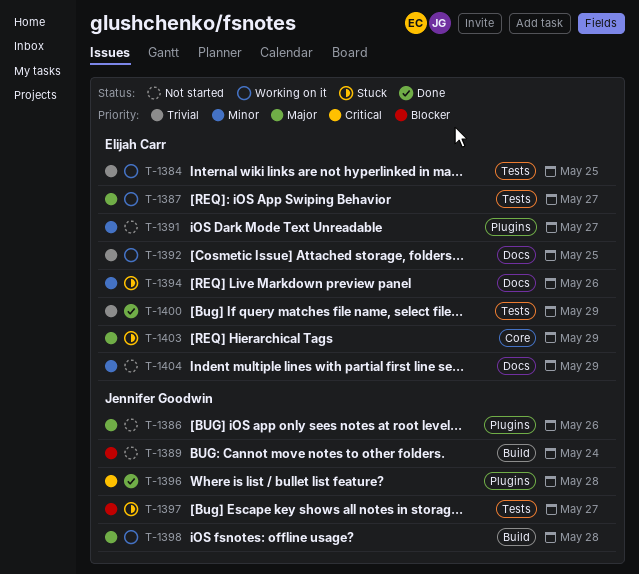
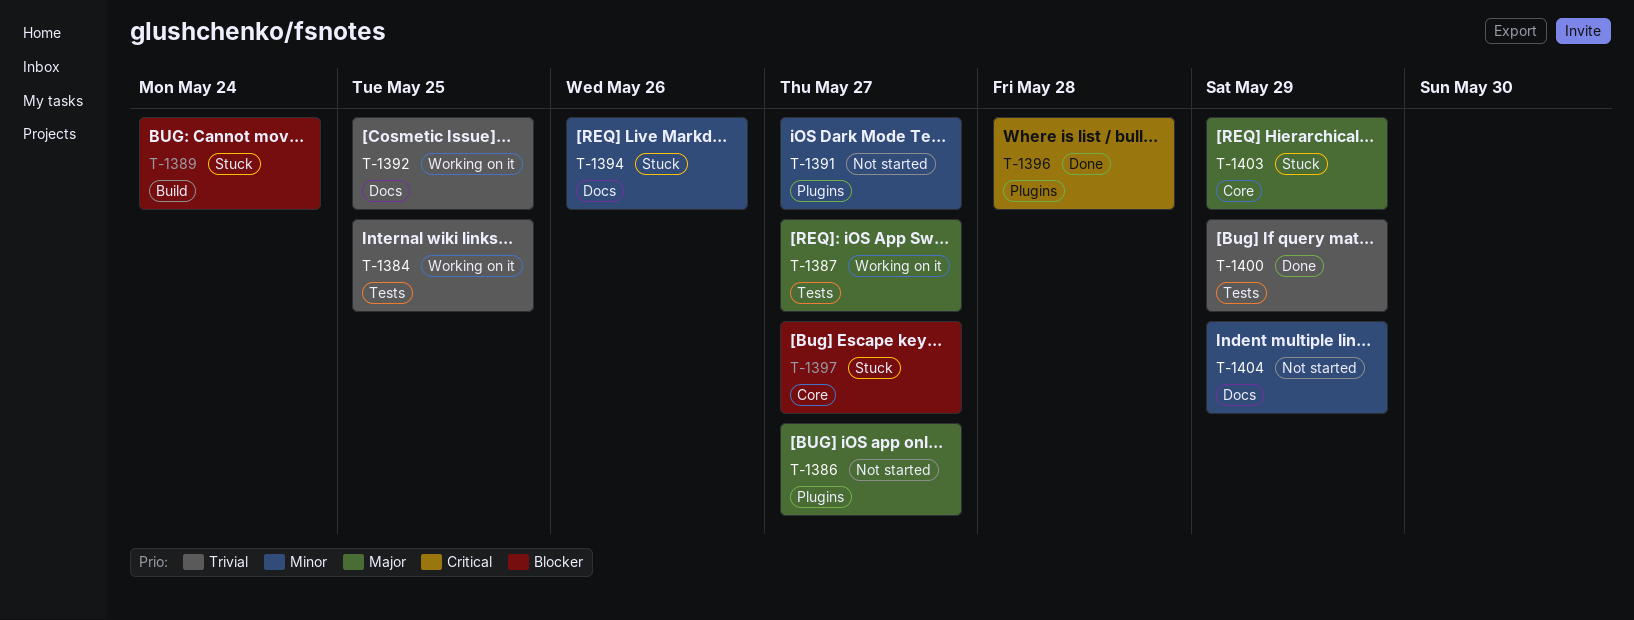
T-1386, due: May 26 -> May 27
T-1389, status: Not started -> Stuck
T-1397, label: Tests -> Core
T-1398: present -> none

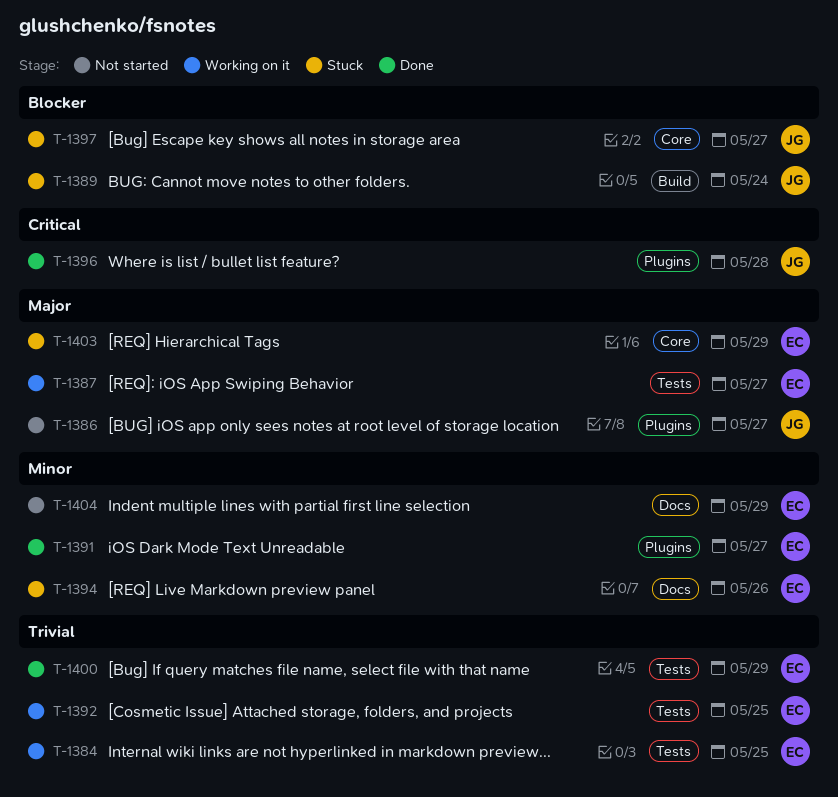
T-1391, status: Not started -> Done
T-1392, label: Docs -> Tests

